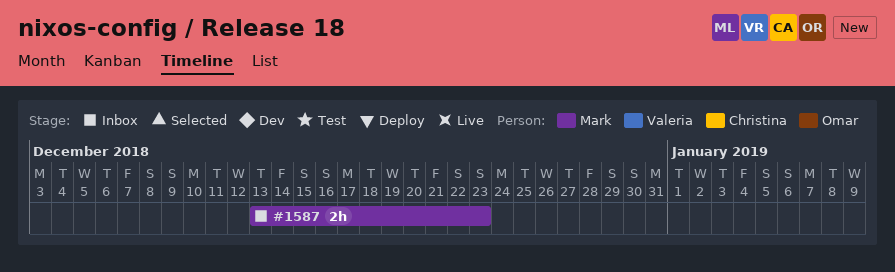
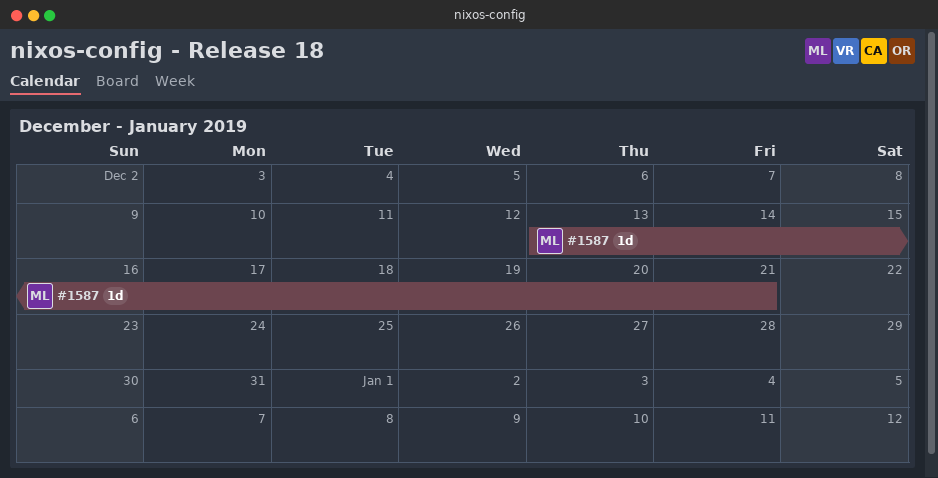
#1587, estimate: 2h -> 1d
#1587, due: Dec 23 -> Dec 21

